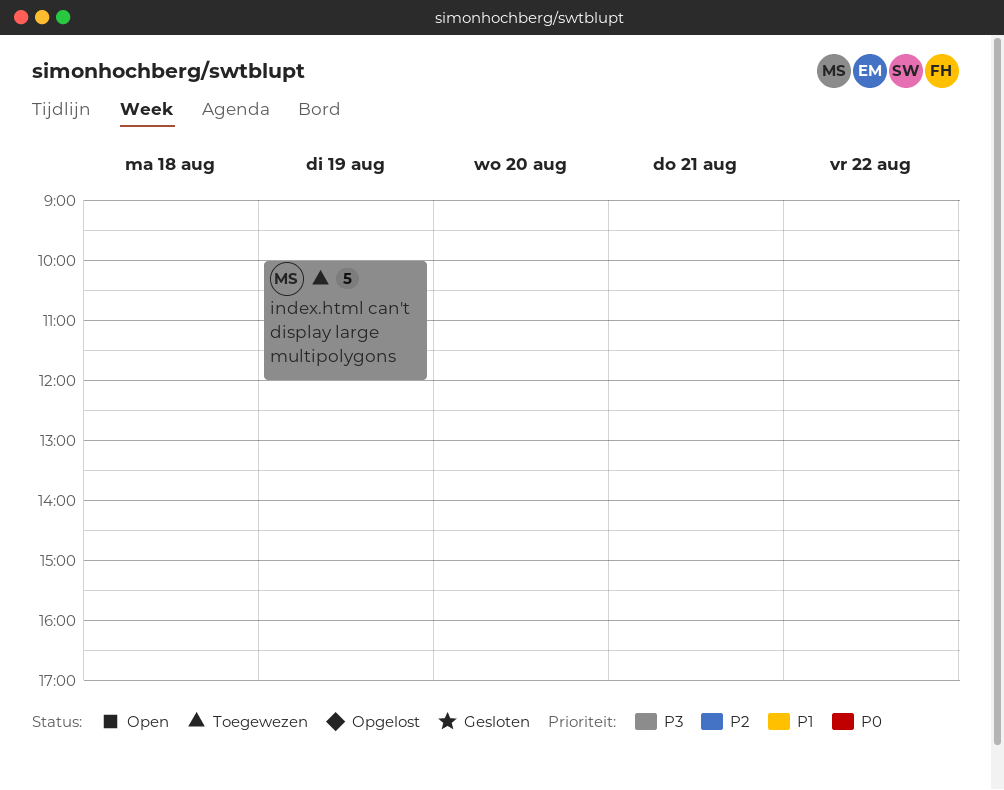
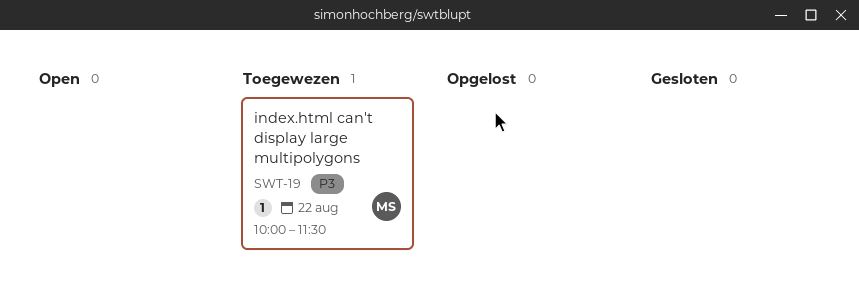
index.html can't display large multipolygons, estimate: 5 -> 1
index.html can't display large multipolygons, day: Aug 19 -> Aug 22
index.html can't display large multipolygons, ends: 12:00 -> 11:30

